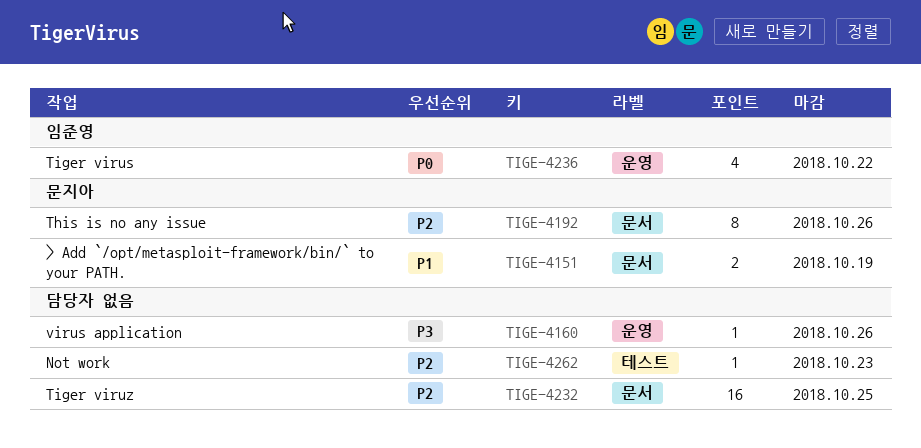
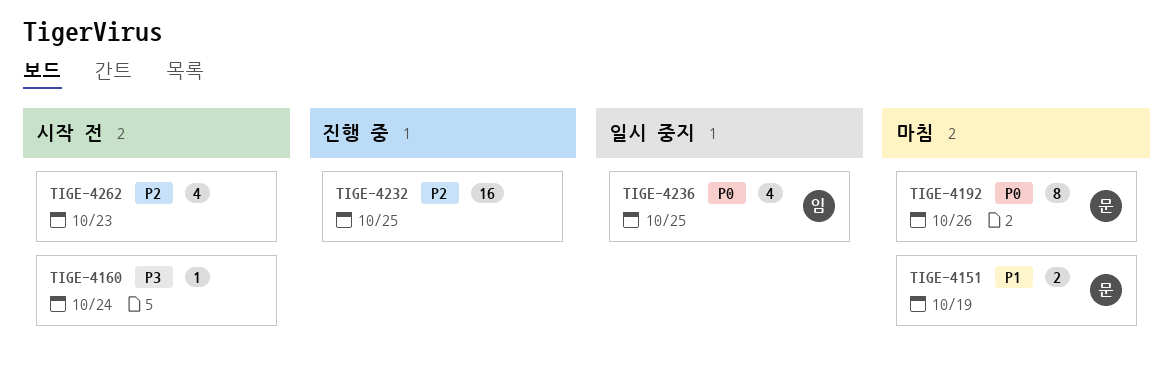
TIGE-4160, due: Oct 26 -> Oct 24
TIGE-4192, priority: P2 -> P0
TIGE-4236, due: Oct 22 -> Oct 25
TIGE-4262, estimate: 1 -> 4

